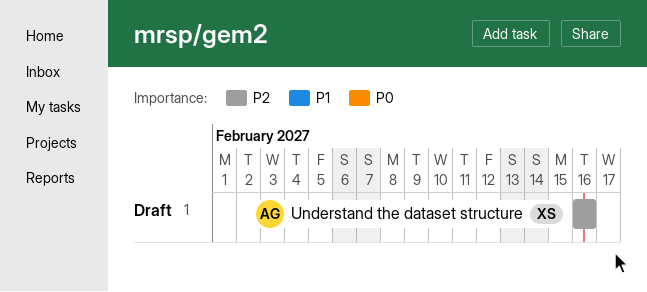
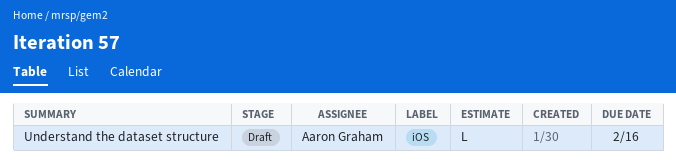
Understand the dataset structure, estimate: XS -> L

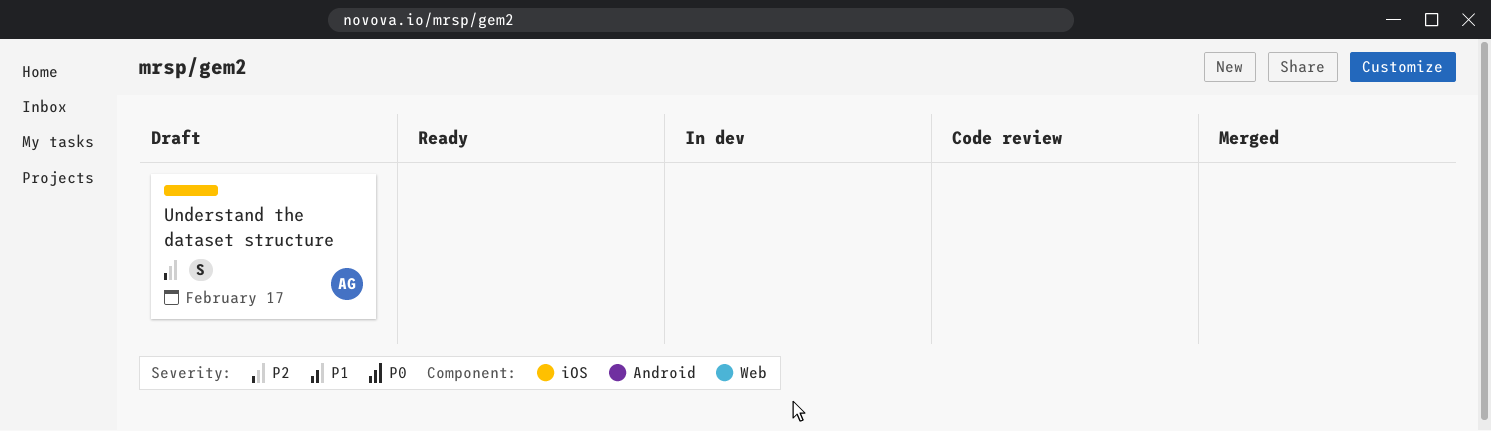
Understand the dataset structure, estimate: L -> S
Understand the dataset structure, due: Feb 16 -> Feb 17

